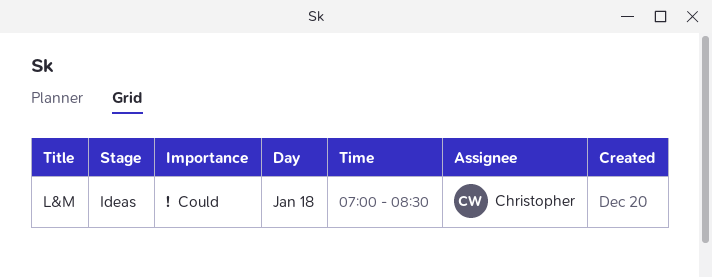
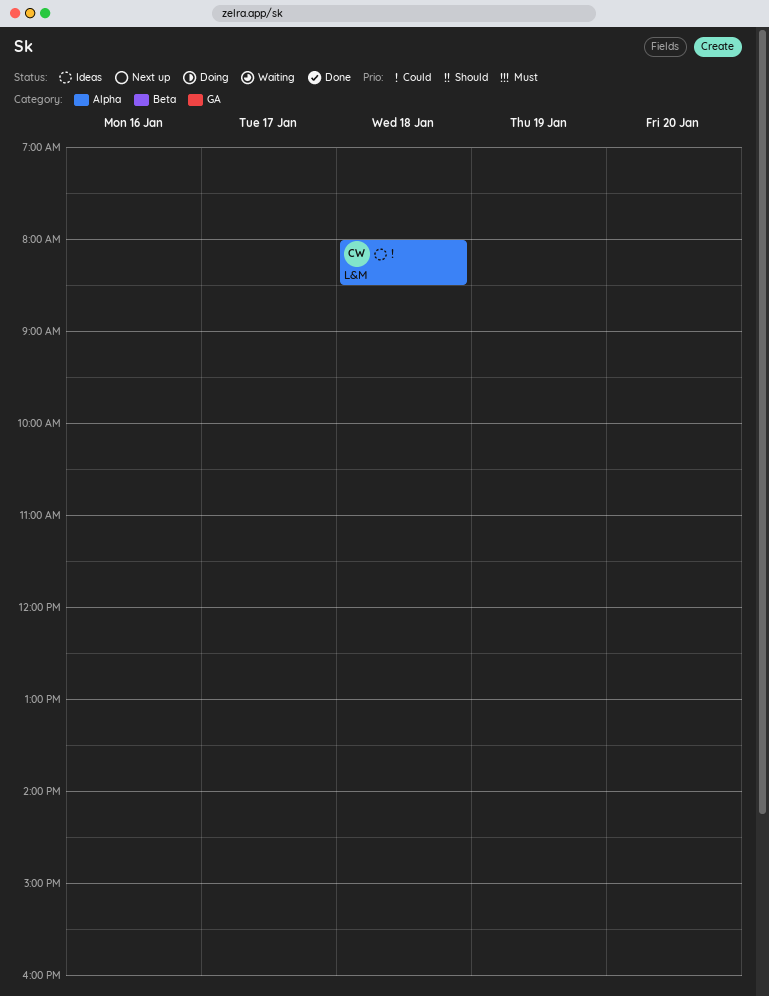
L&M, begins: 07:00 -> 08:00

